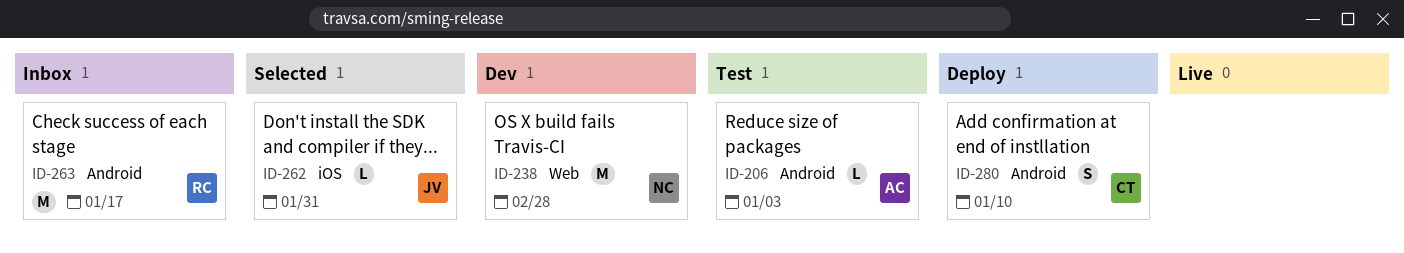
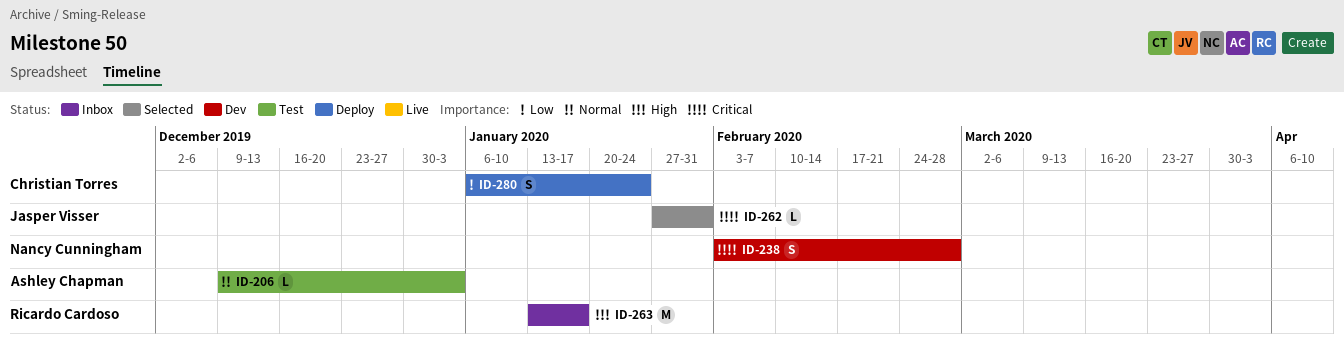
ID-238, estimate: M -> S
ID-280, due: Jan 10 -> Jan 24

